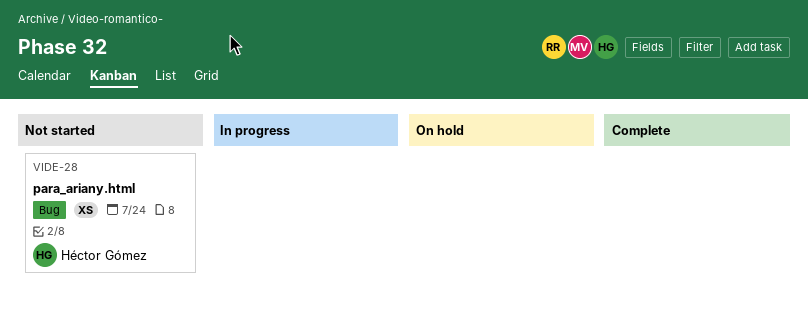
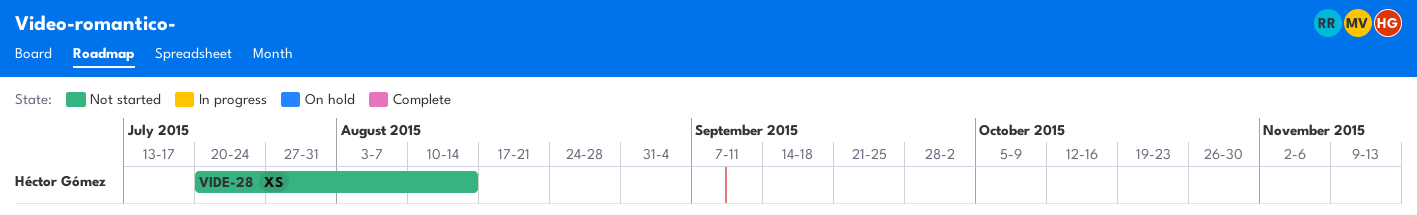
VIDE-28, due: Jul 24 -> Aug 14

